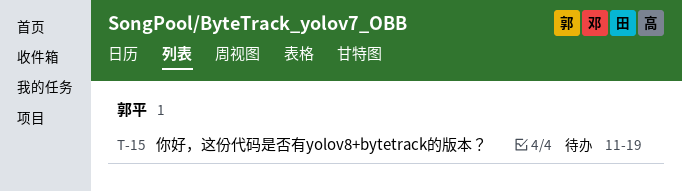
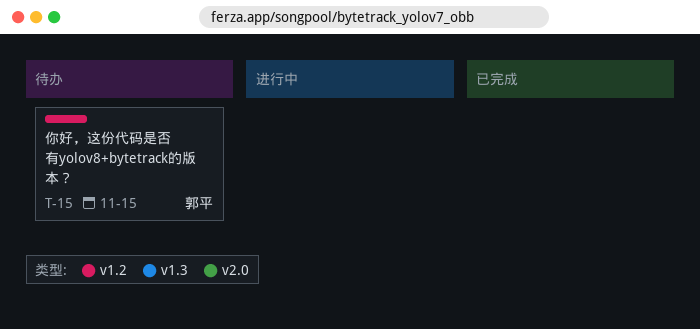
T-15, due: Nov 19 -> Nov 15

